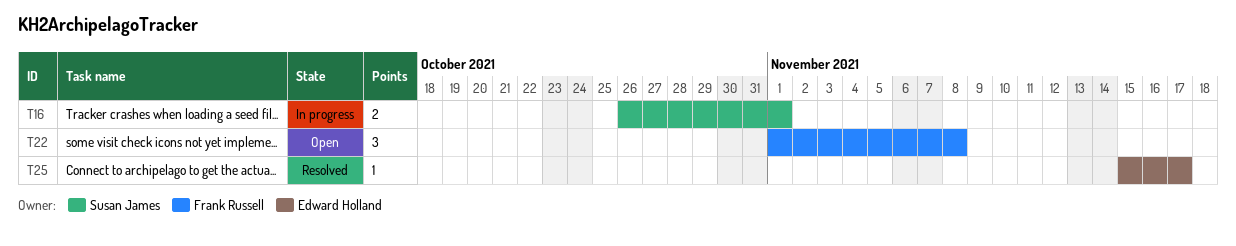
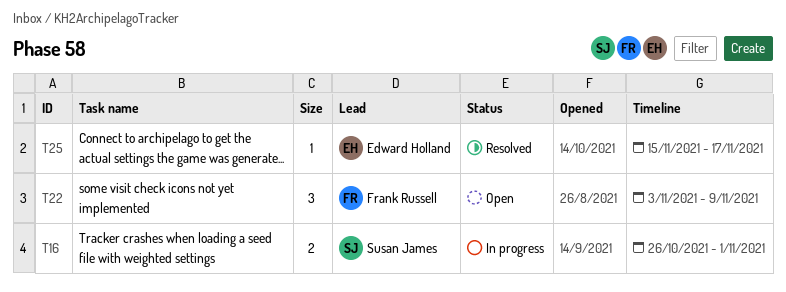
T22, start: Nov 1 -> Nov 3
T22, due: Nov 8 -> Nov 9

